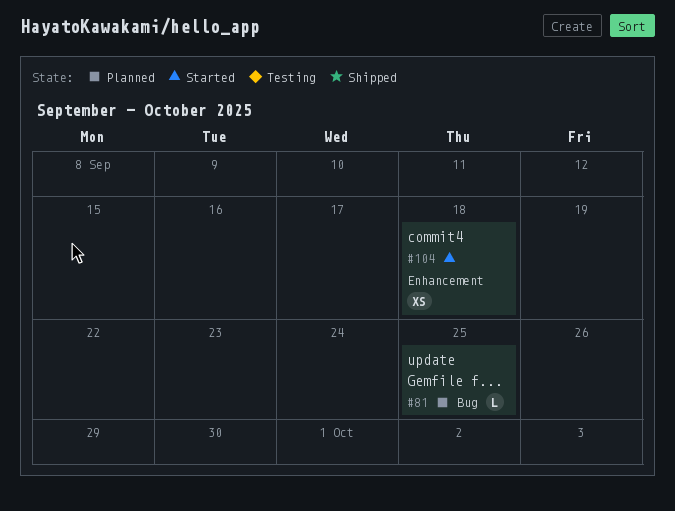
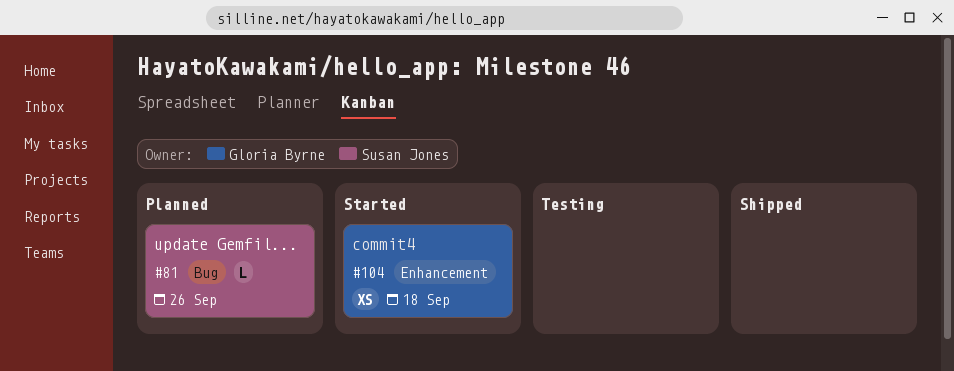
#81, due: Sep 25 -> Sep 26

